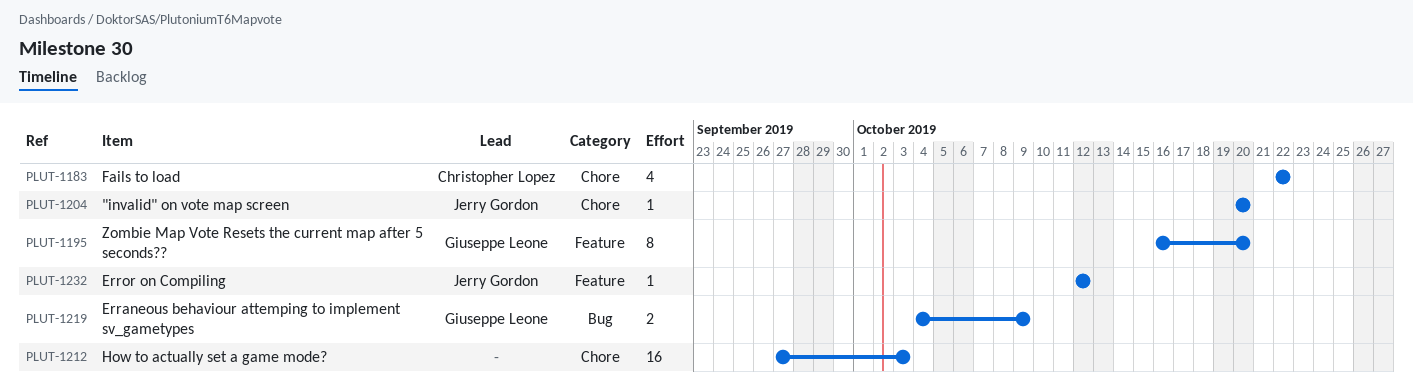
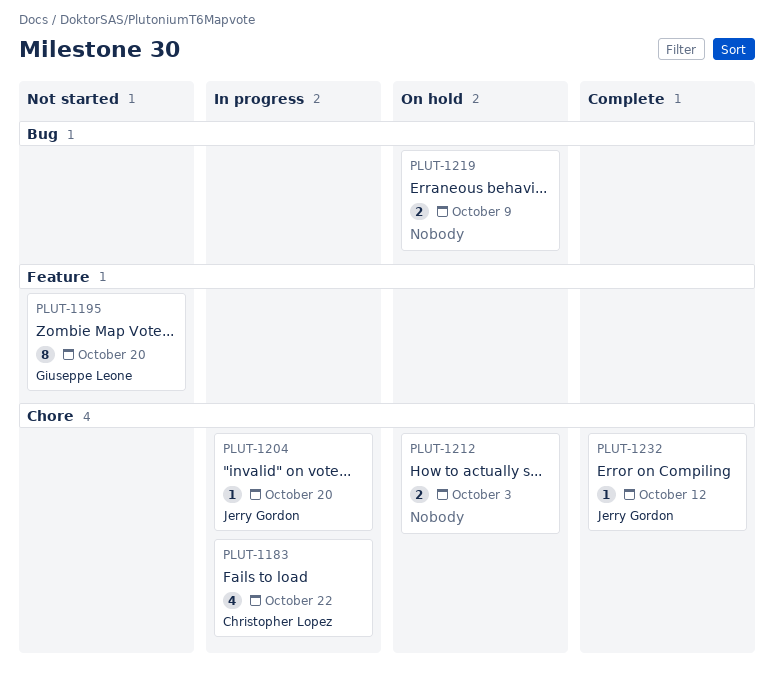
PLUT-1212, estimate: 16 -> 2
PLUT-1219, owner: Giuseppe Leone -> none
PLUT-1232, label: Feature -> Chore

